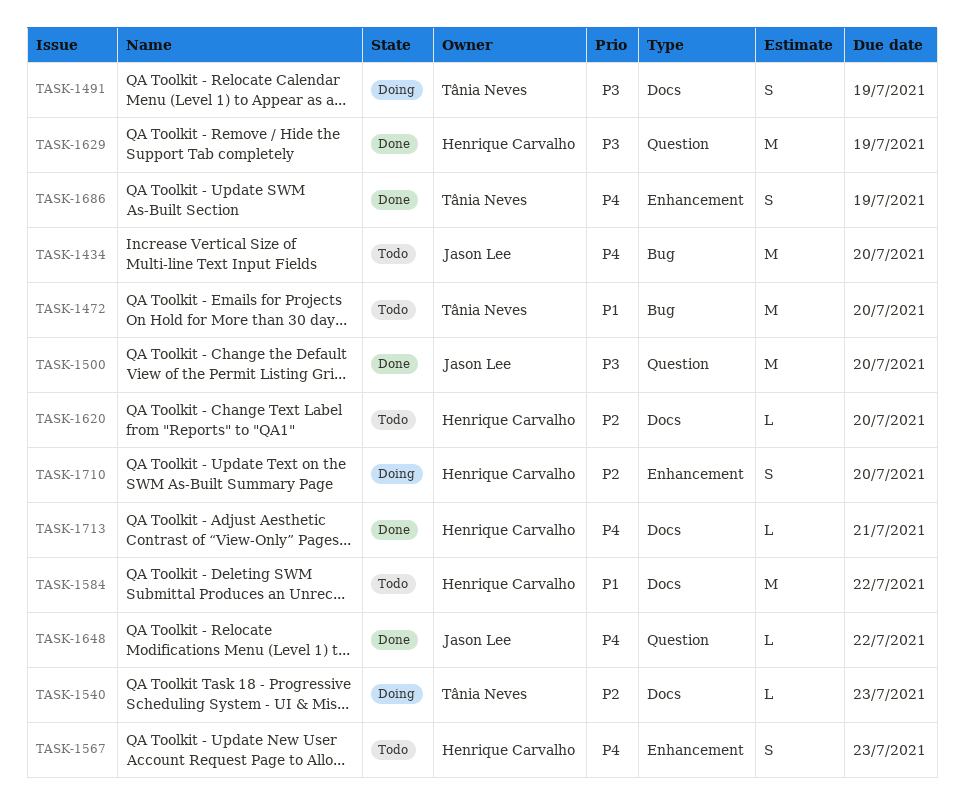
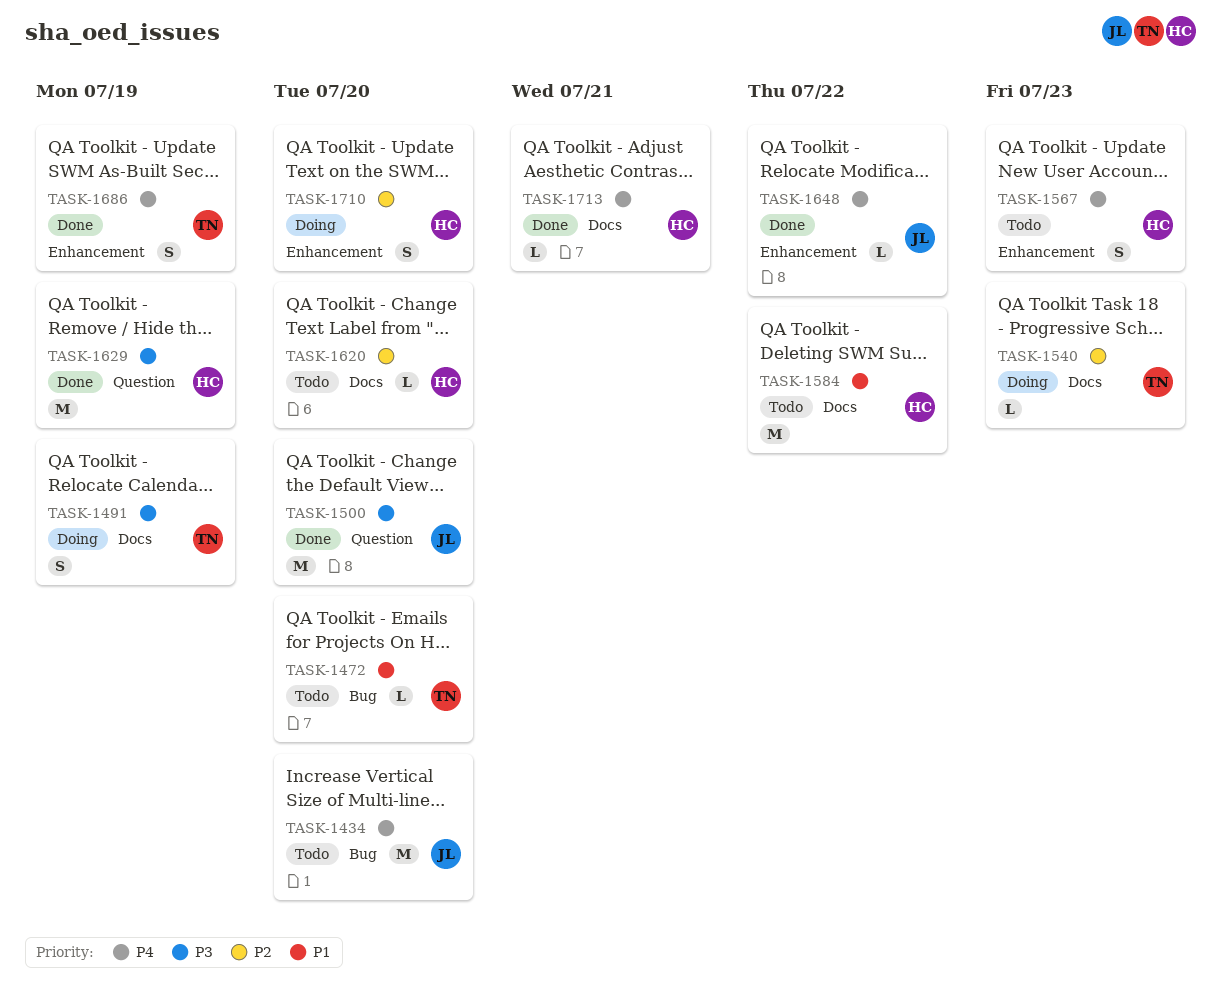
TASK-1472, estimate: M -> L
TASK-1648, label: Question -> Enhancement

